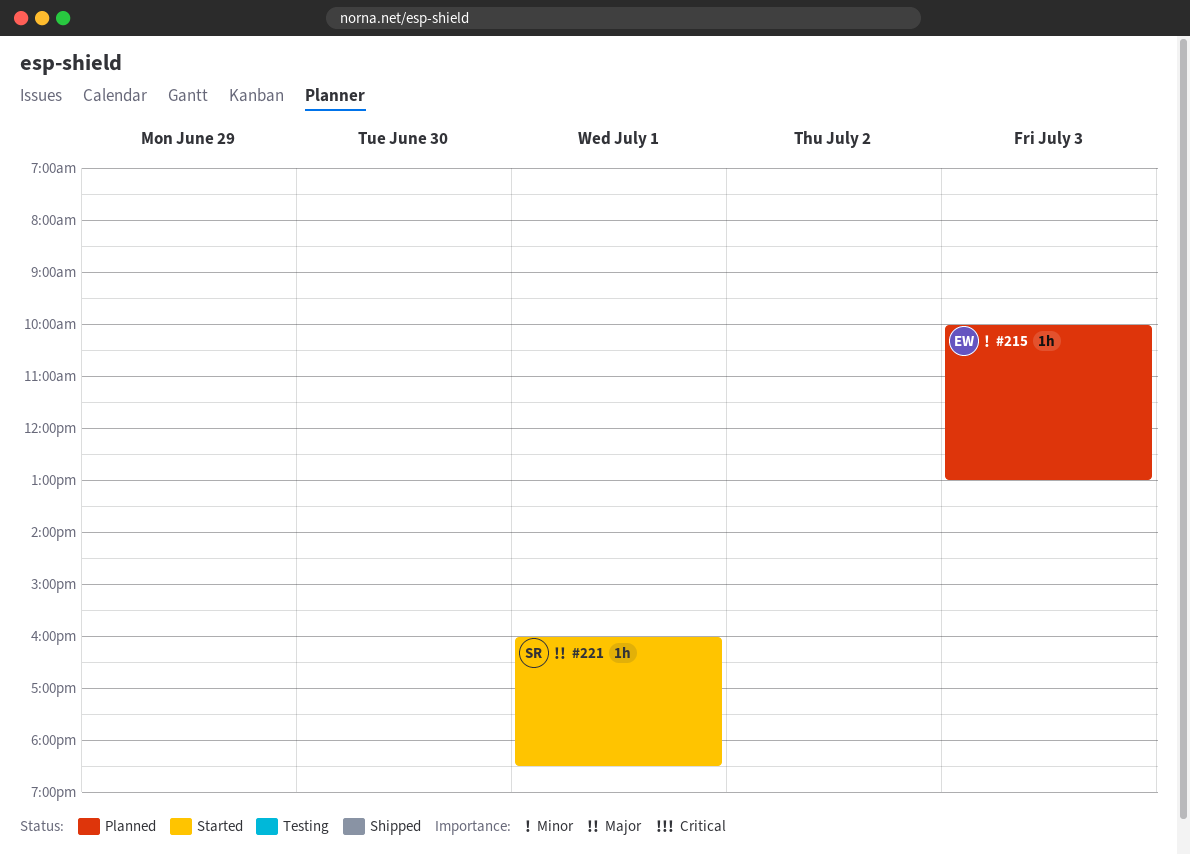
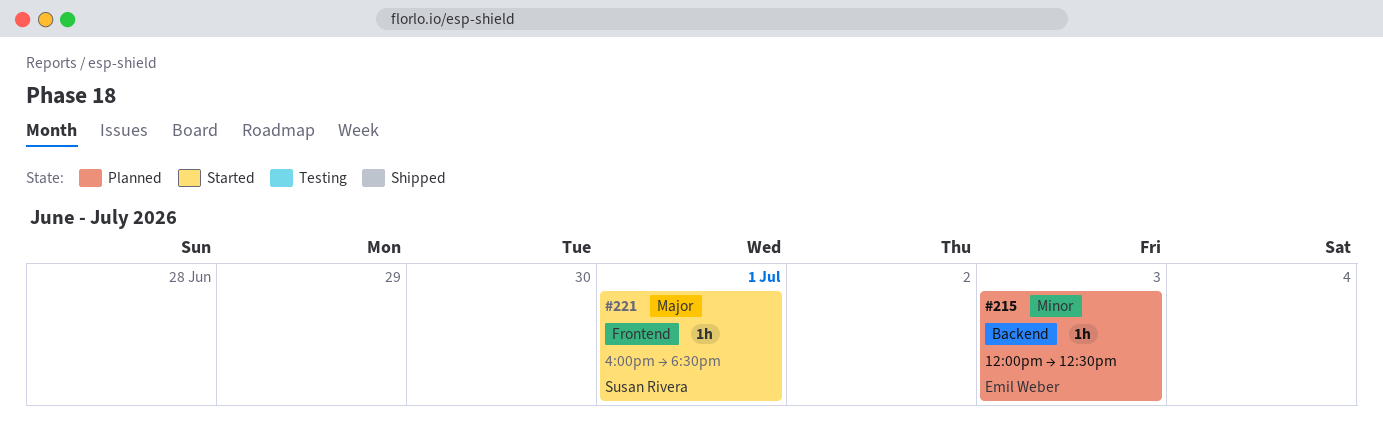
#215, begins: 10:00 -> 12:00
#215, ends: 13:00 -> 12:30

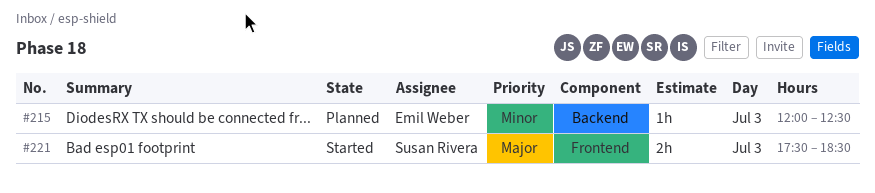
#221, estimate: 1h -> 2h
#221, day: Jul 1 -> Jul 3
#221, begins: 16:00 -> 17:30

